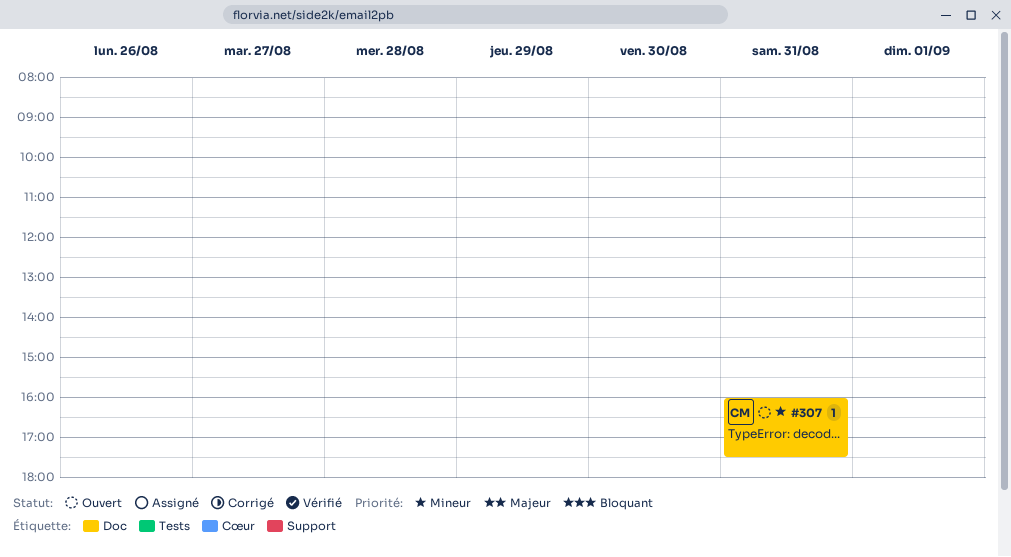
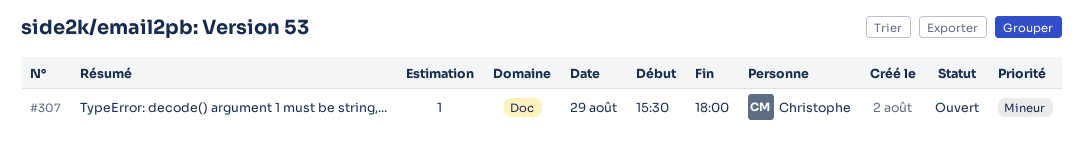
#307, day: Aug 31 -> Aug 29
#307, begins: 16:00 -> 15:30
#307, ends: 17:30 -> 18:00

